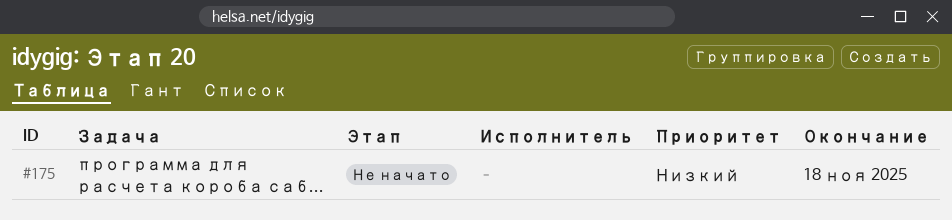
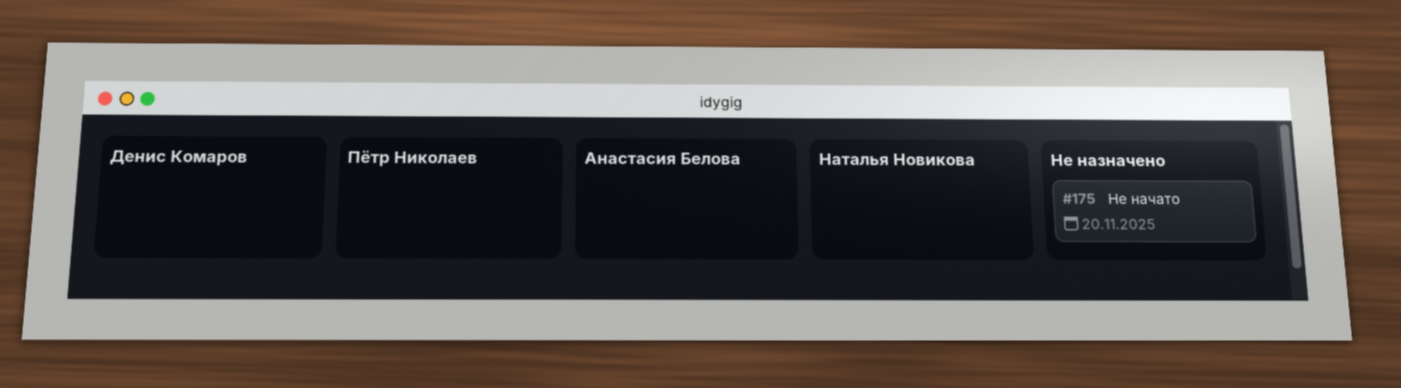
#175, due: Nov 18 -> Nov 20

